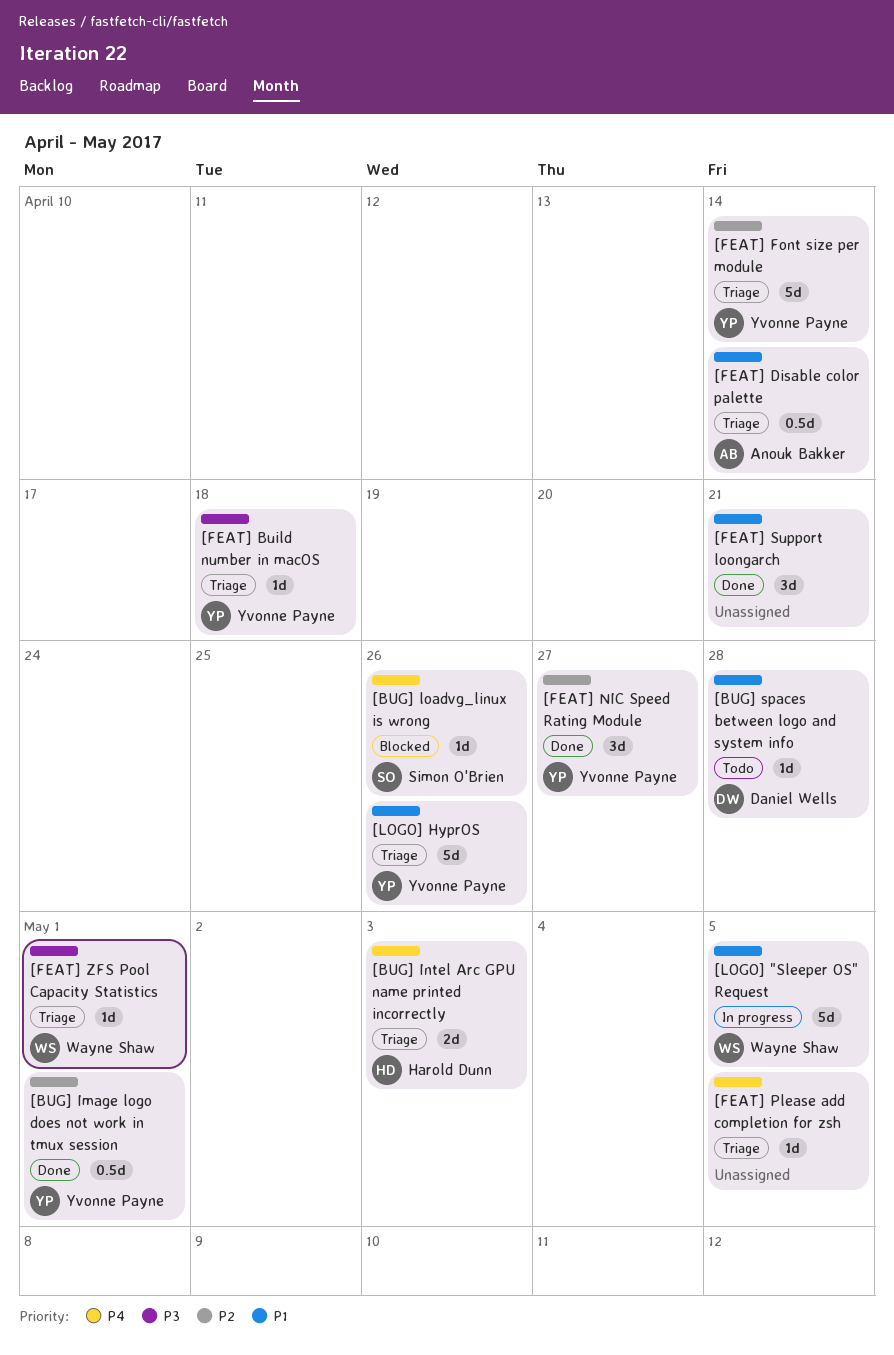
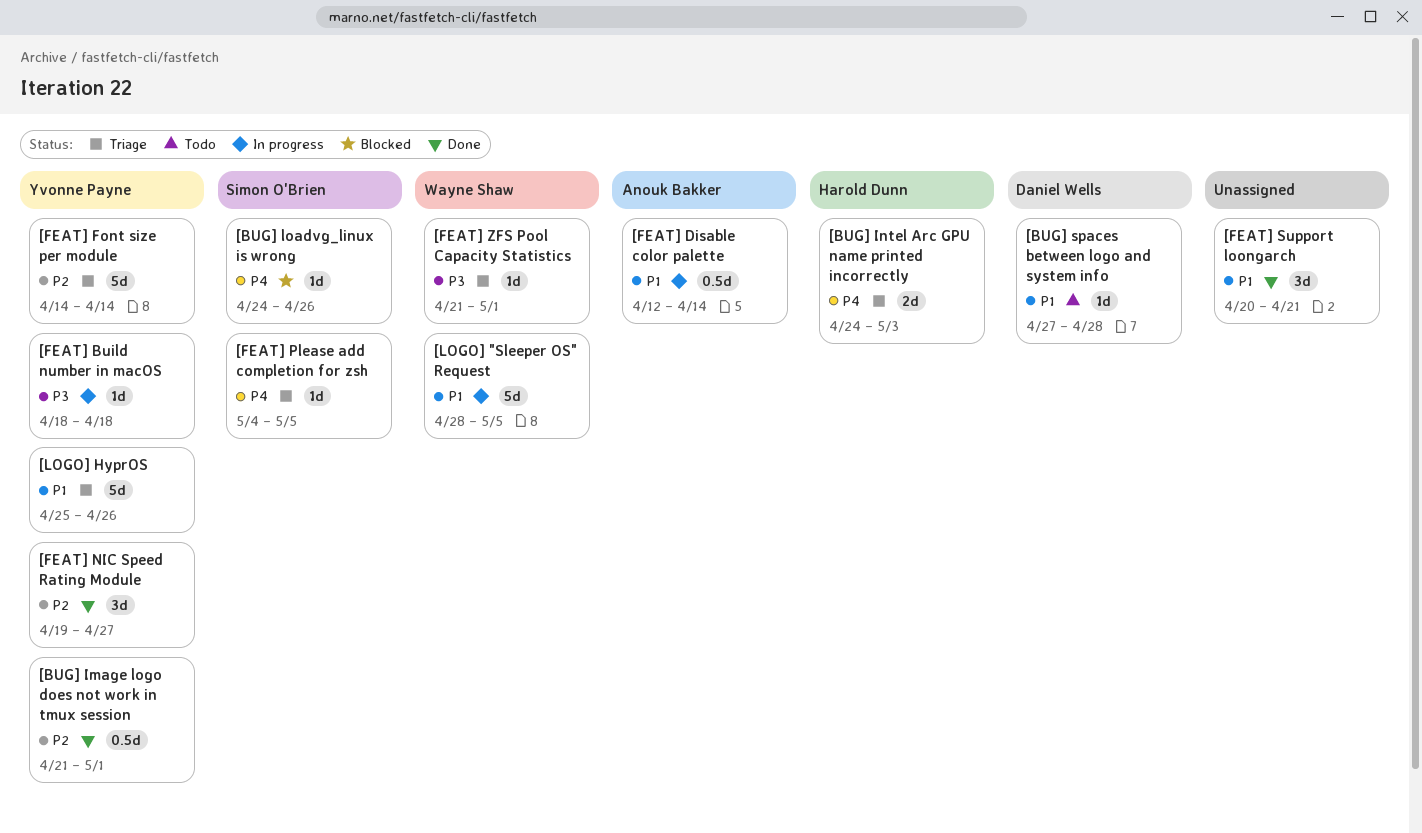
[FEAT] Build number in macOS, status: Triage -> In progress
[FEAT] Disable color palette, status: Triage -> In progress
[FEAT] Please add completion for zsh, owner: none -> Simon O'Brien

